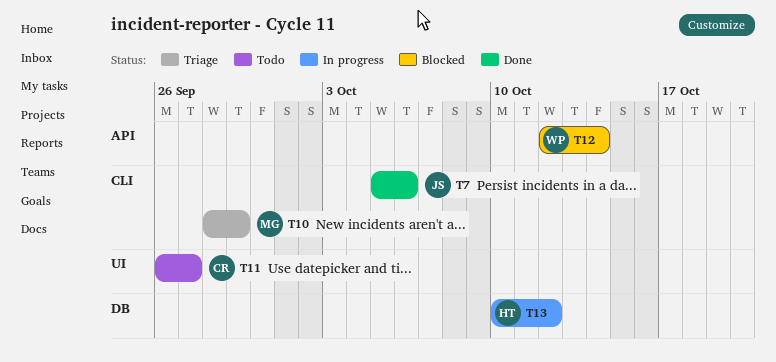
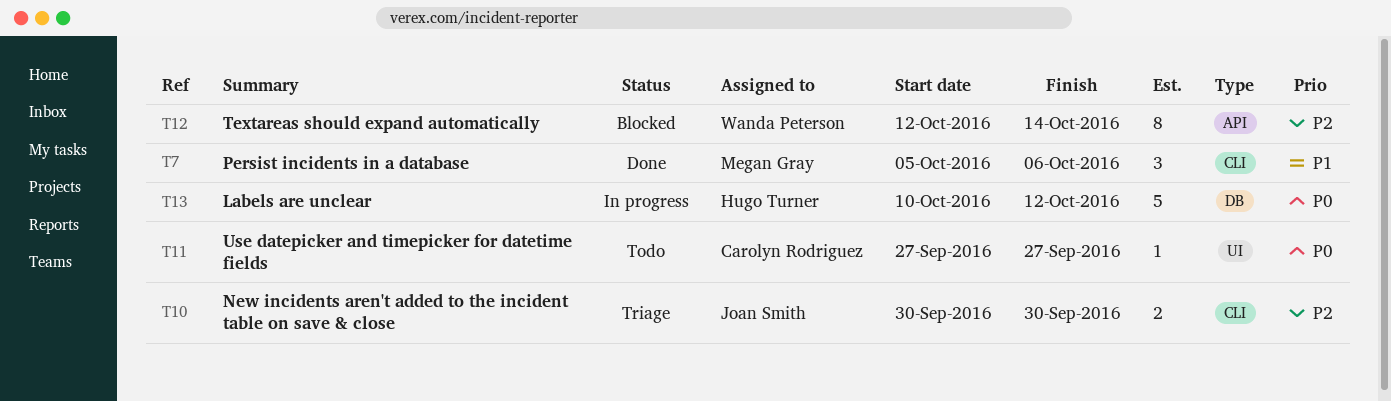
T7, owner: Joan Smith -> Megan Gray
T10, owner: Megan Gray -> Joan Smith
T10, start: Sep 28 -> Sep 30
T10, due: Sep 29 -> Sep 30
T11, start: Sep 26 -> Sep 27

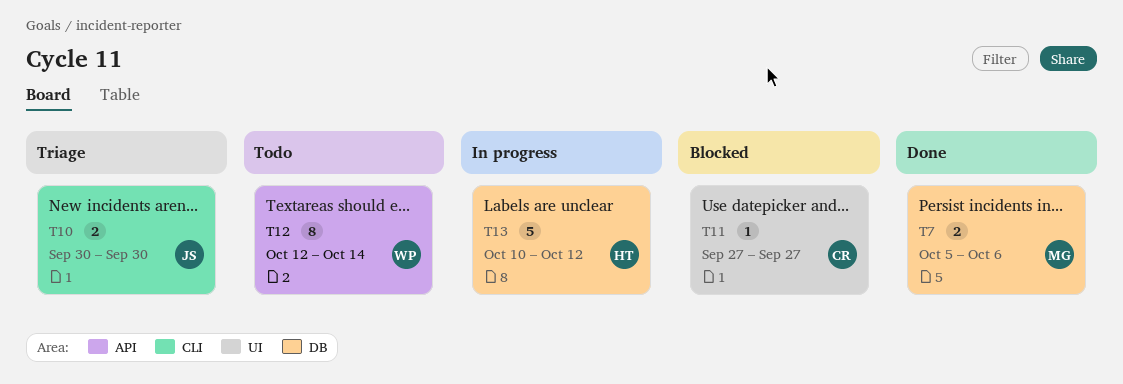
T7, label: CLI -> DB
T7, estimate: 3 -> 2
T11, status: Todo -> Blocked
T12, status: Blocked -> Todo

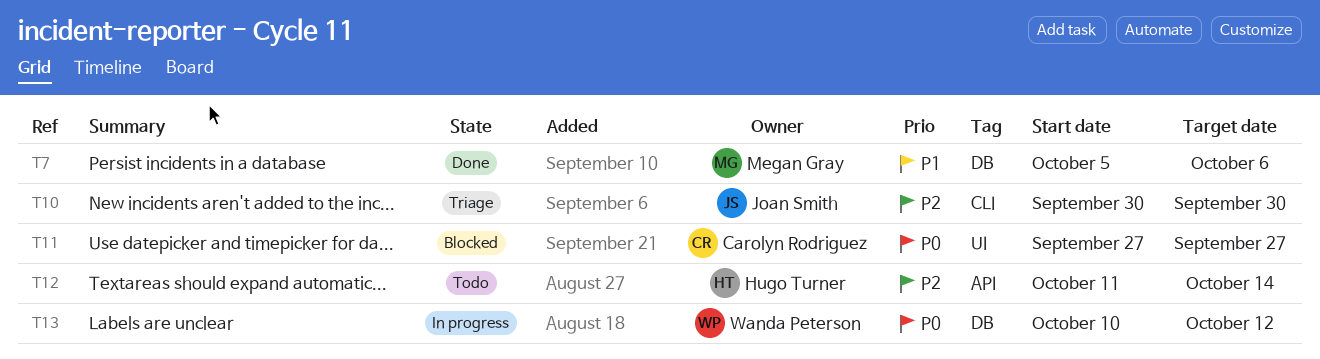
T12, owner: Wanda Peterson -> Hugo Turner
T12, start: Oct 12 -> Oct 11
T13, owner: Hugo Turner -> Wanda Peterson

